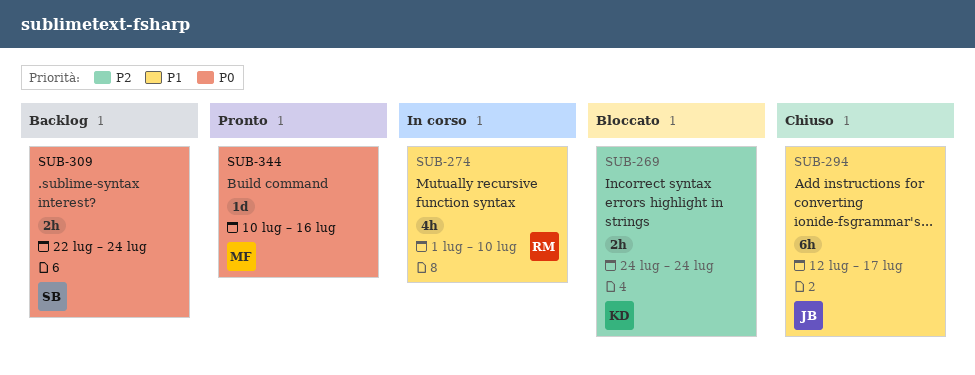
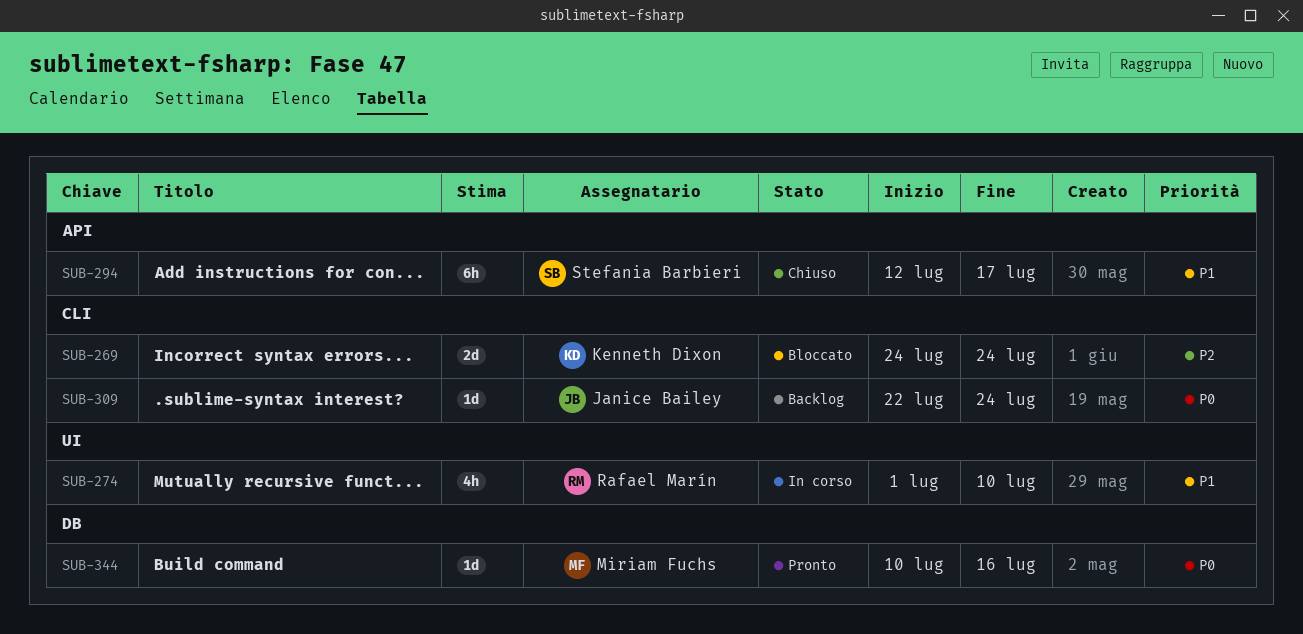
SUB-269, estimate: 2h -> 2d
SUB-294, owner: Janice Bailey -> Stefania Barbieri
SUB-309, owner: Stefania Barbieri -> Janice Bailey
SUB-309, estimate: 2h -> 1d

